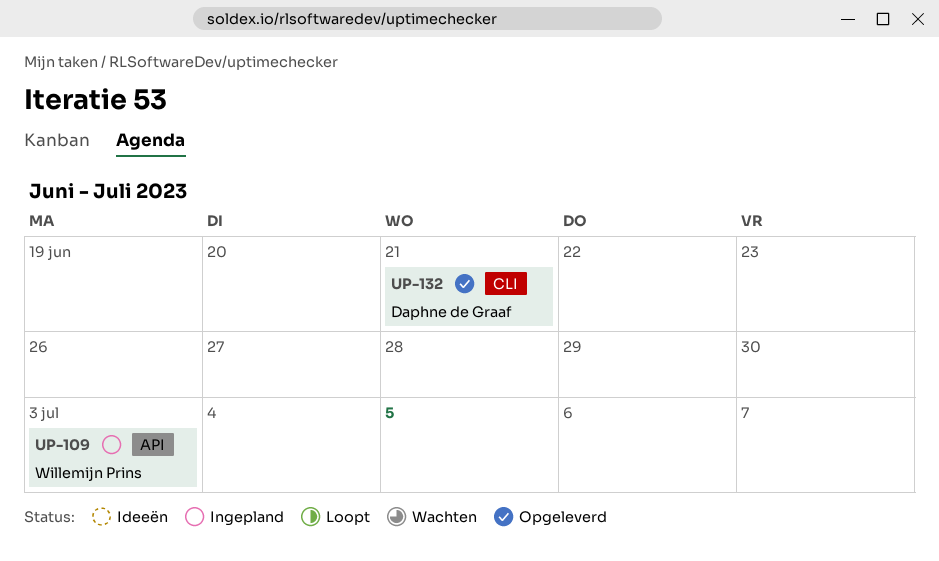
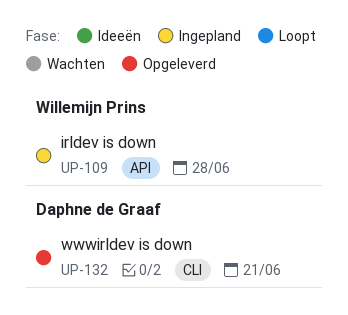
UP-109, due: Jul 3 -> Jun 28

